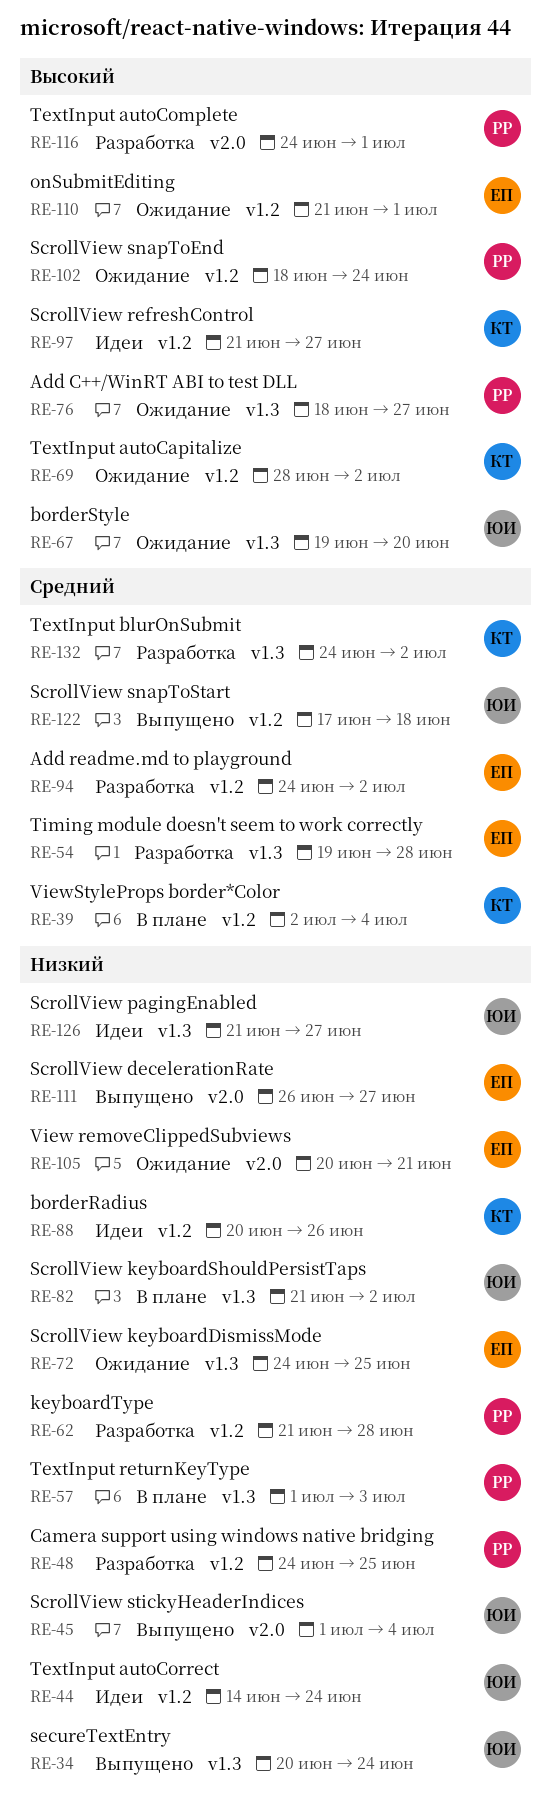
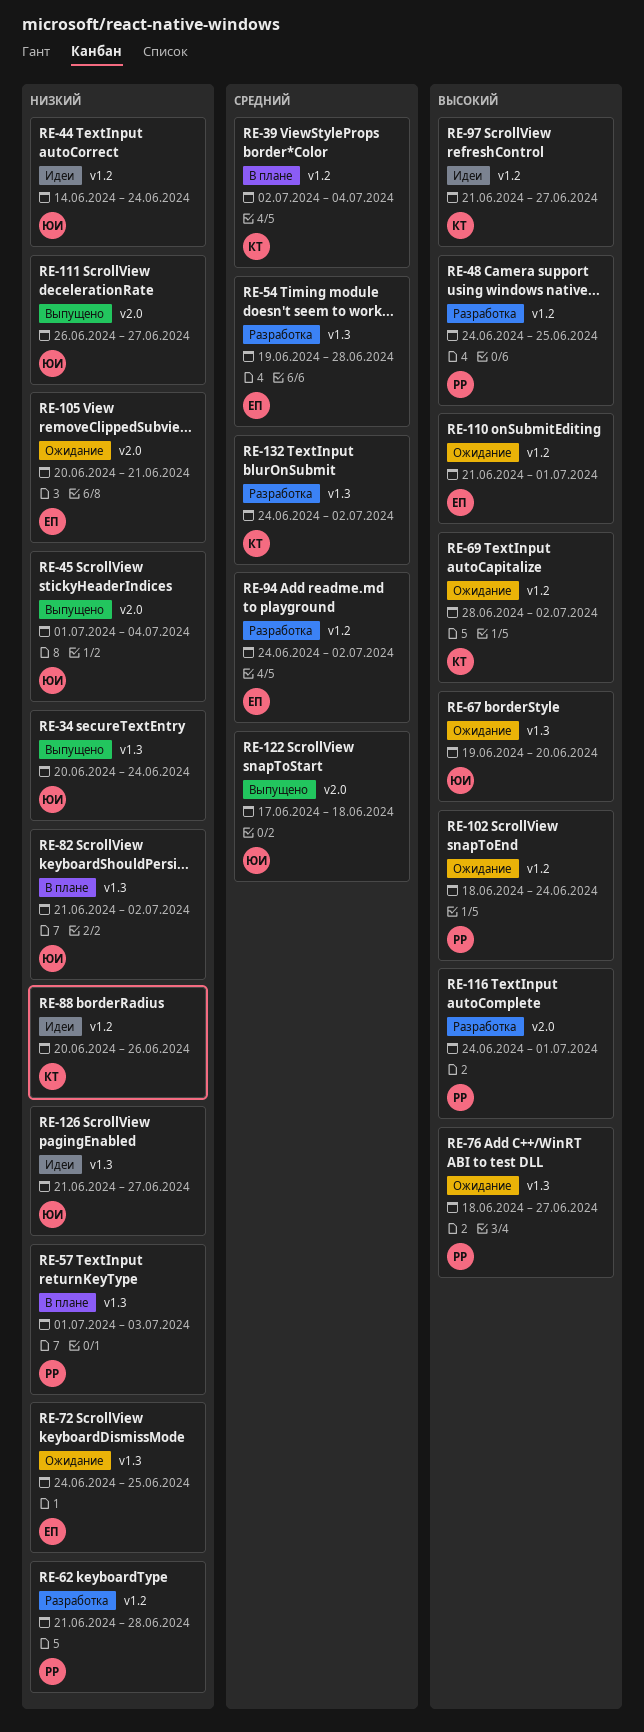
RE-48, priority: Низкий -> Высокий
RE-111, owner: ЕП -> ЮИ
RE-122, label: v1.2 -> v2.0

